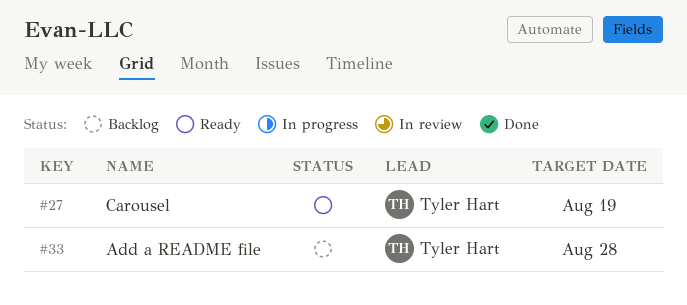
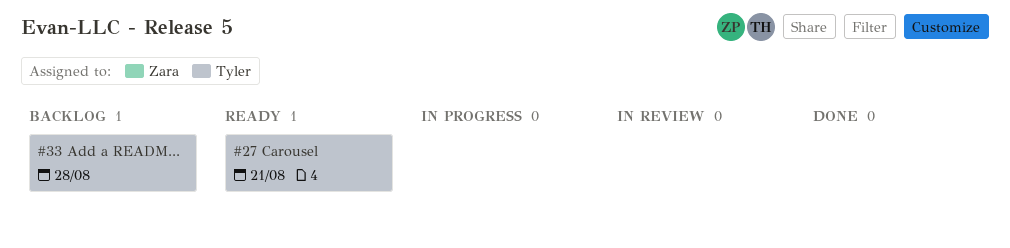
#27, due: Aug 19 -> Aug 21

